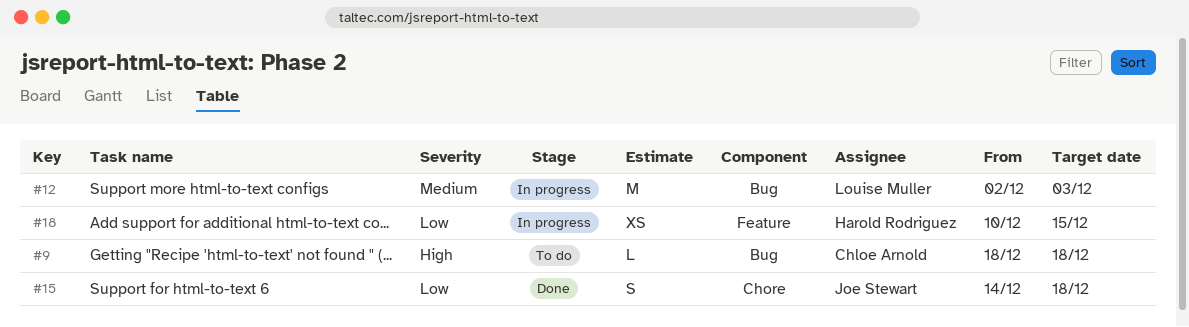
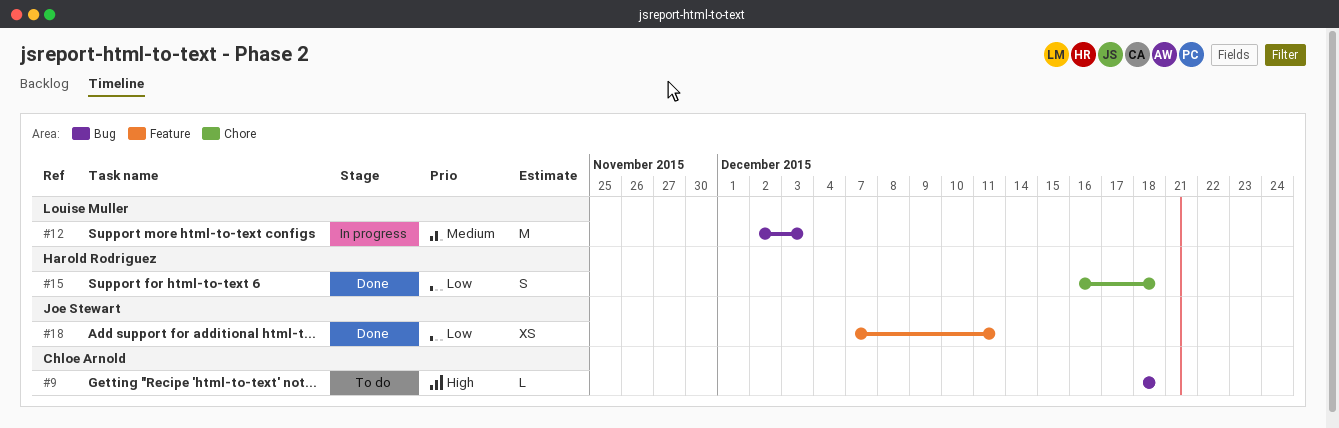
#15, owner: Joe Stewart -> Harold Rodriguez
#15, start: Dec 14 -> Dec 16
#18, status: In progress -> Done
#18, owner: Harold Rodriguez -> Joe Stewart
#18, start: Dec 10 -> Dec 7
#18, due: Dec 15 -> Dec 11

